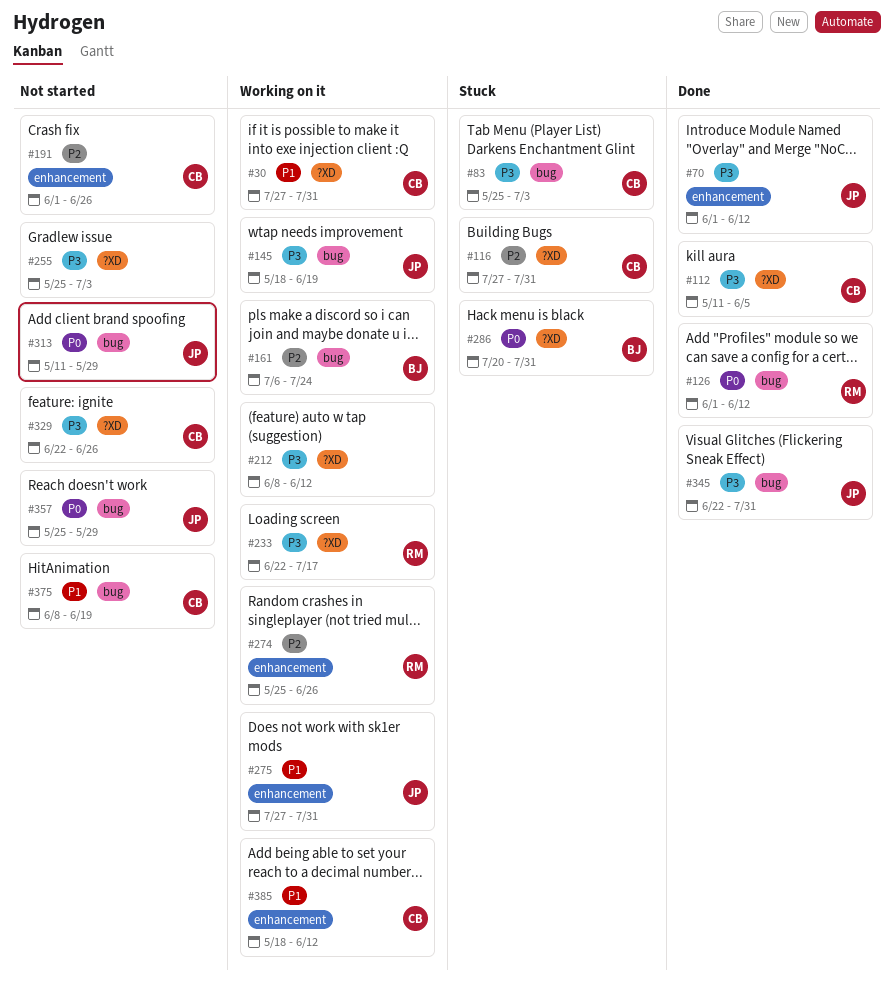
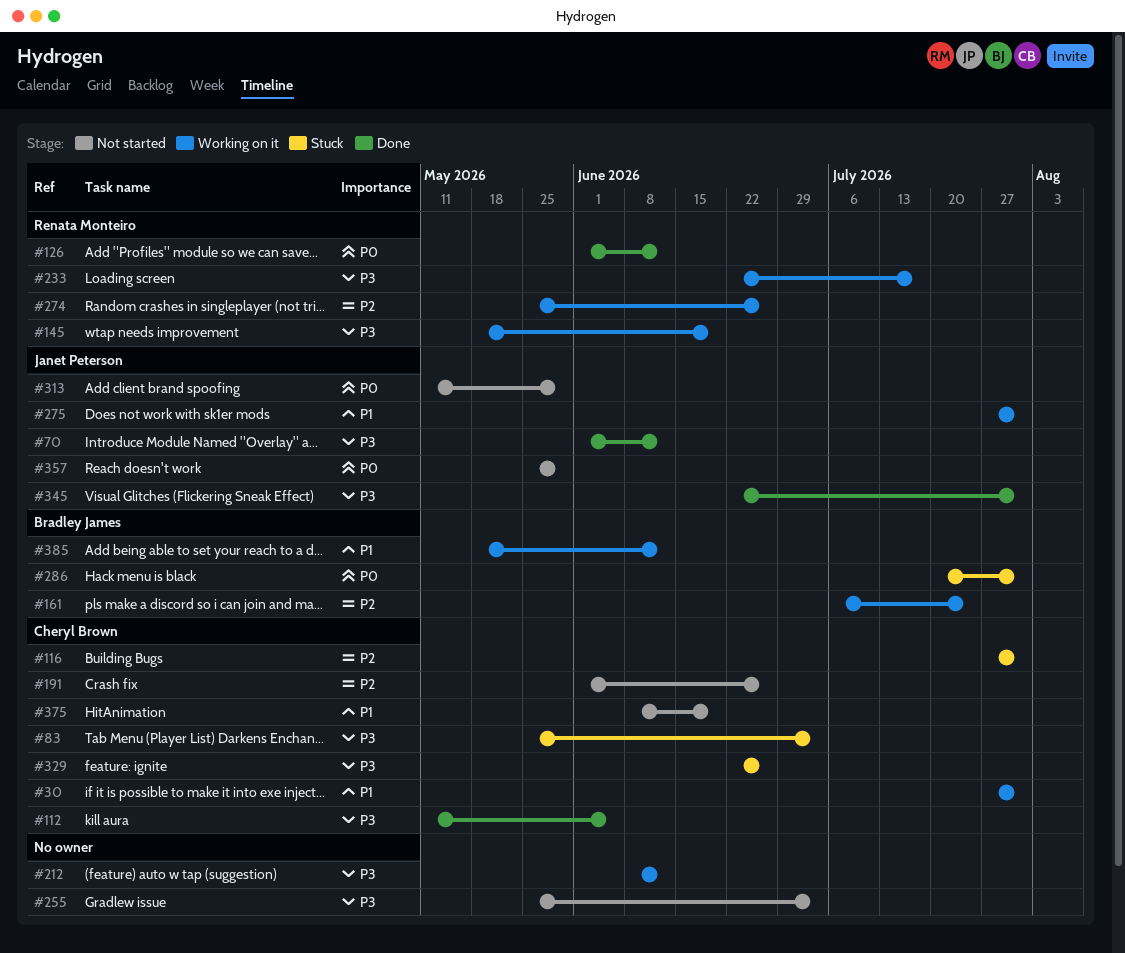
#145, owner: Janet Peterson -> Renata Monteiro
#329, status: Not started -> Stuck
#385, owner: Cheryl Brown -> Bradley James

